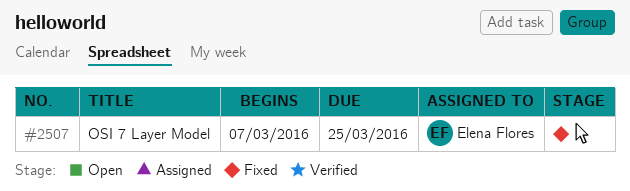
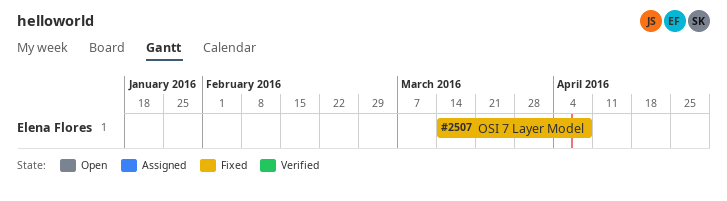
#2507, start: Mar 7 -> Mar 14
#2507, due: Mar 25 -> Apr 8

